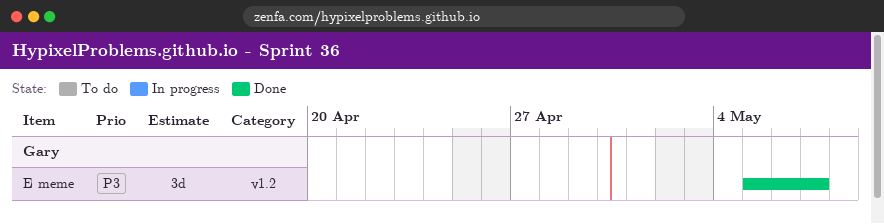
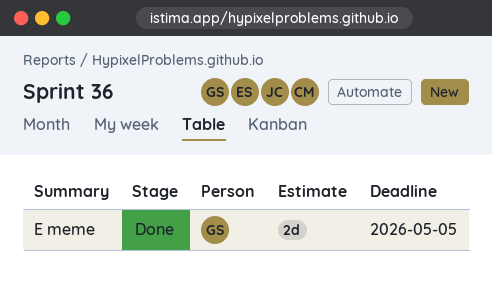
E meme, estimate: 3d -> 2d
E meme, due: May 7 -> May 5

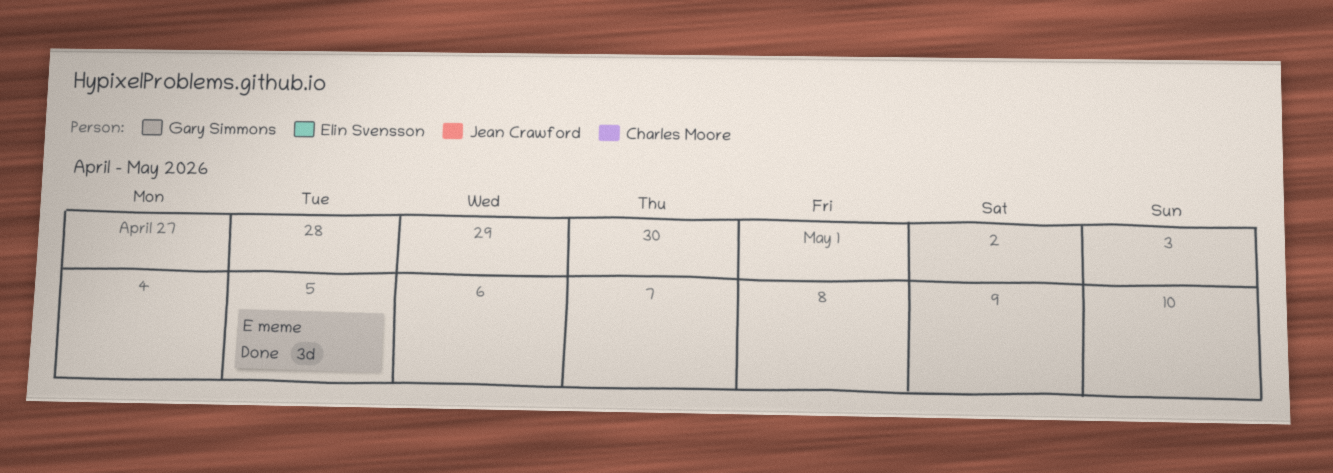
E meme, estimate: 2d -> 3d

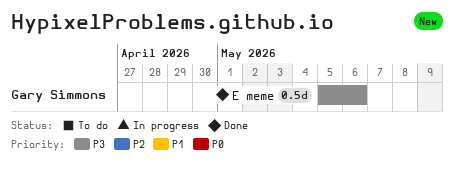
E meme, estimate: 3d -> 0.5d
E meme, due: May 5 -> May 6

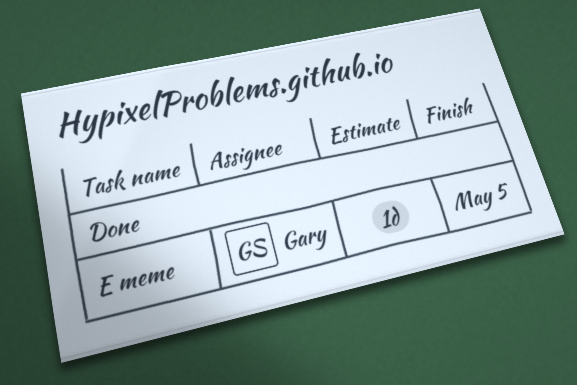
E meme, estimate: 0.5d -> 1d
E meme, due: May 6 -> May 5

